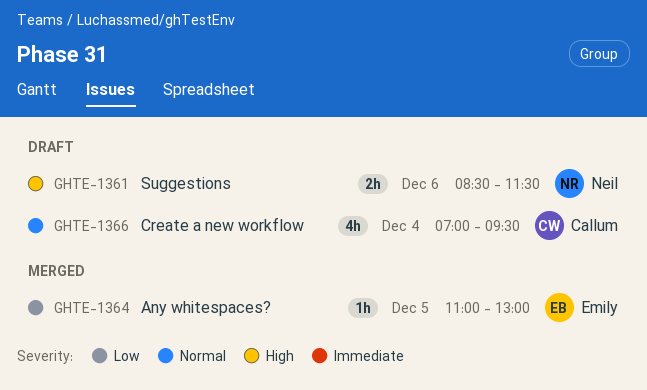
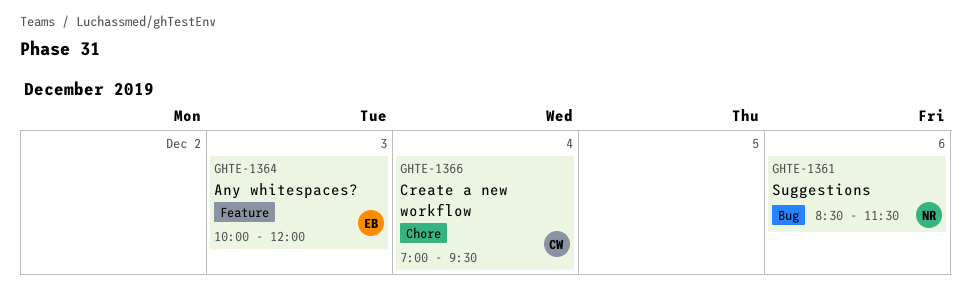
GHTE-1364, day: Dec 5 -> Dec 3
GHTE-1364, begins: 11:00 -> 10:00
GHTE-1364, ends: 13:00 -> 12:00

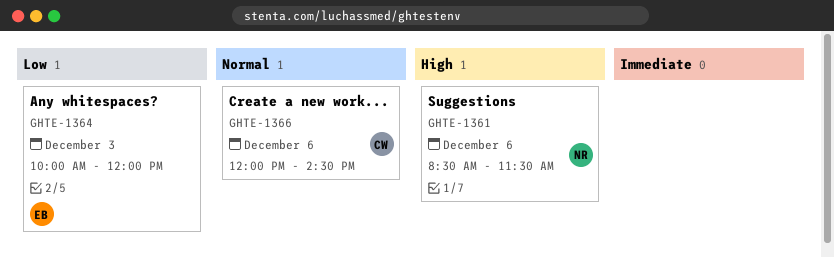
GHTE-1366, day: Dec 4 -> Dec 6
GHTE-1366, begins: 07:00 -> 12:00
GHTE-1366, ends: 09:30 -> 14:30

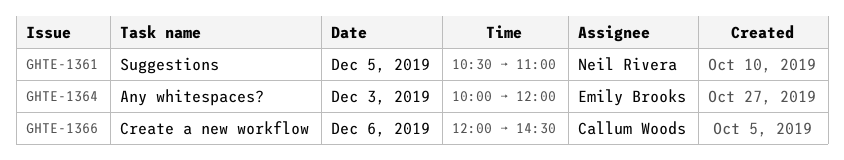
GHTE-1361, day: Dec 6 -> Dec 5
GHTE-1361, begins: 08:30 -> 10:30
GHTE-1361, ends: 11:30 -> 11:00

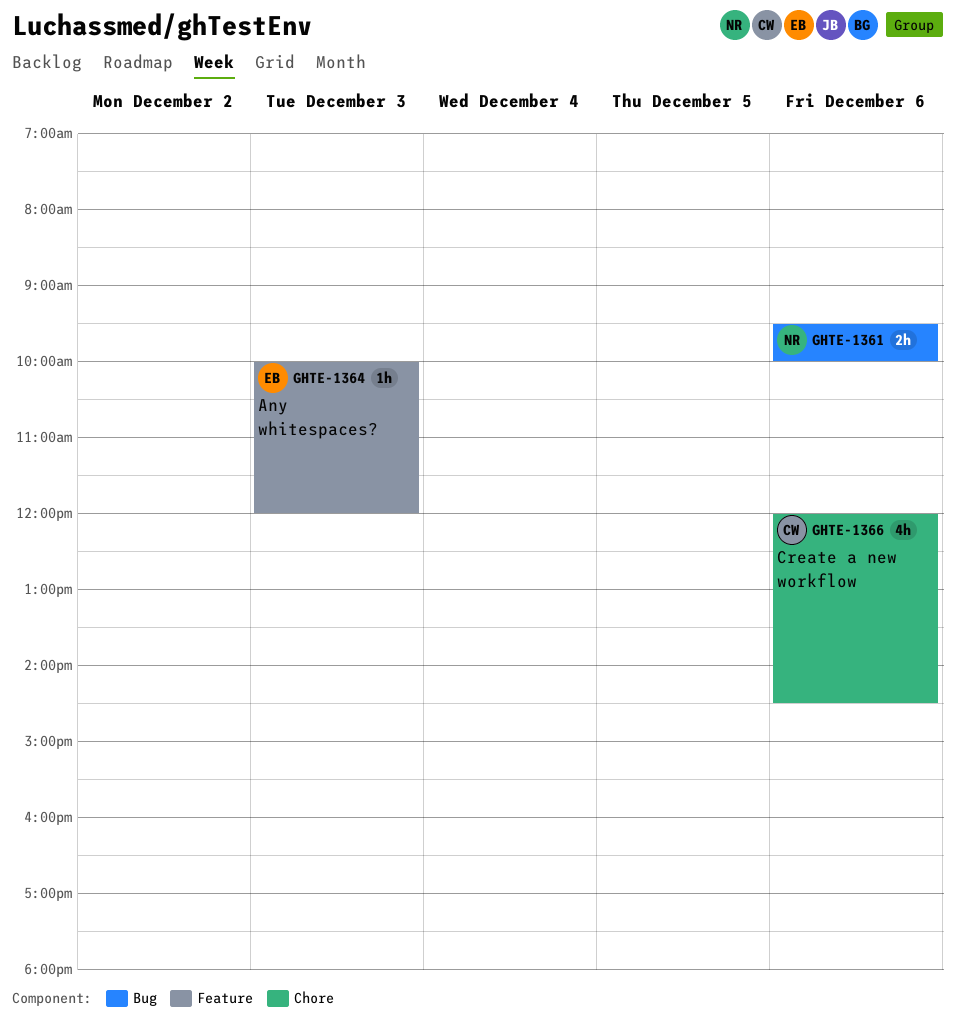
GHTE-1361, day: Dec 5 -> Dec 6
GHTE-1361, begins: 10:30 -> 09:30
GHTE-1361, ends: 11:00 -> 10:00

